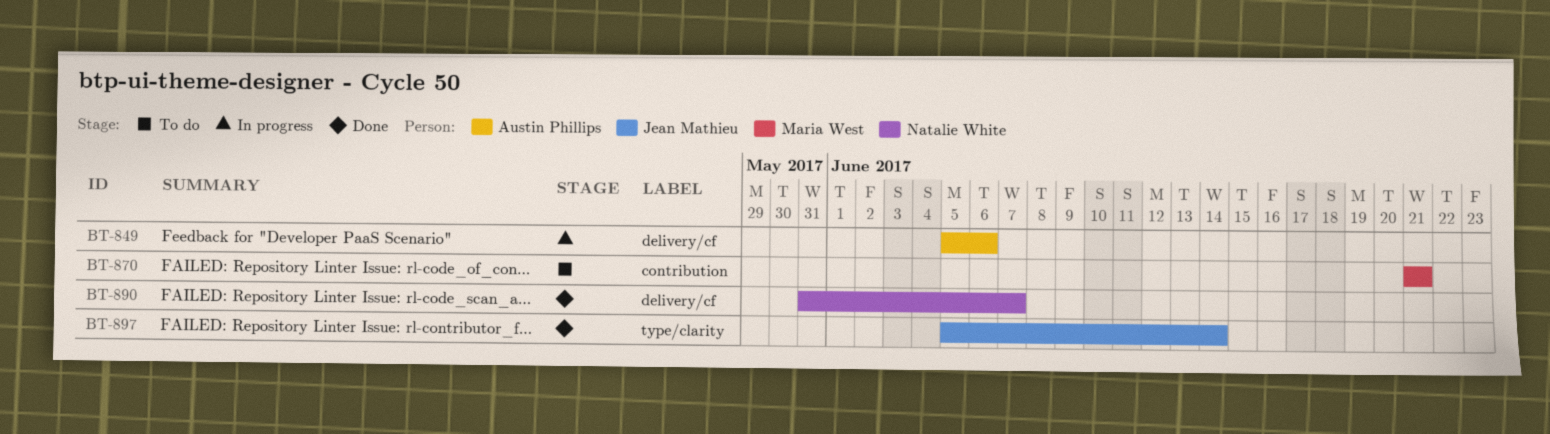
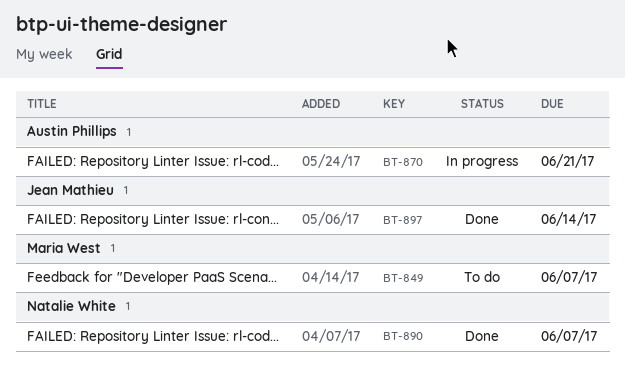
BT-849, status: In progress -> To do
BT-849, owner: Austin Phillips -> Maria West
BT-849, due: Jun 6 -> Jun 7
BT-870, status: To do -> In progress
BT-870, owner: Maria West -> Austin Phillips

